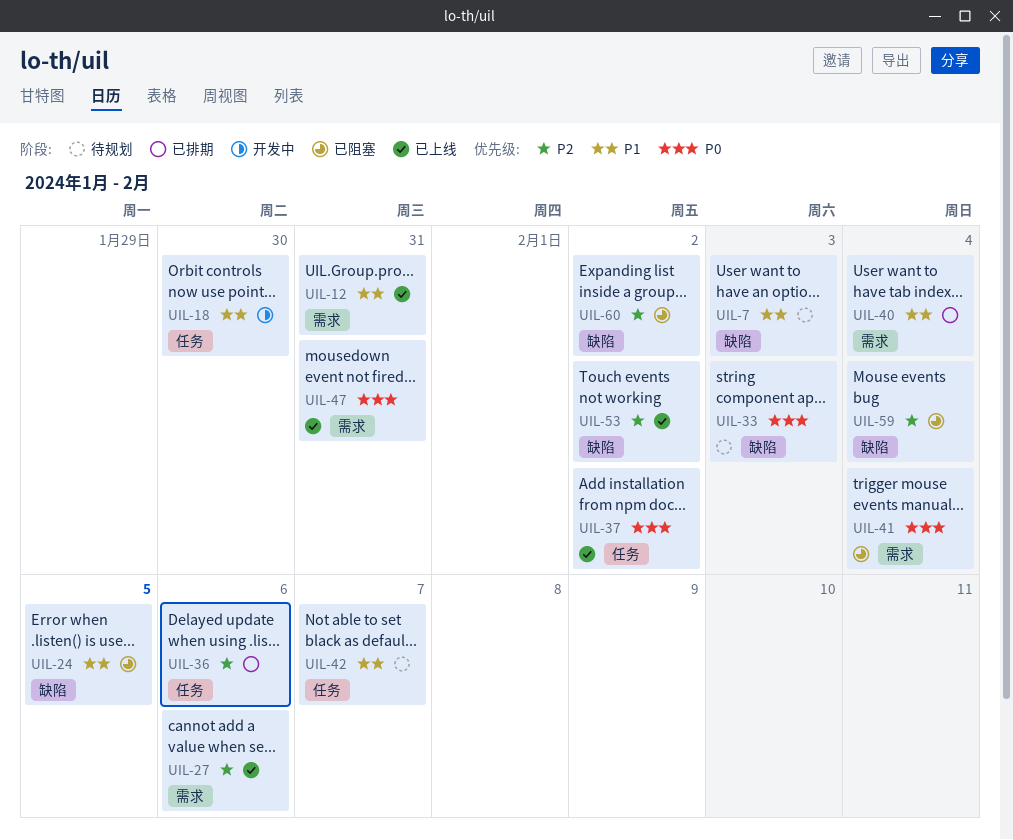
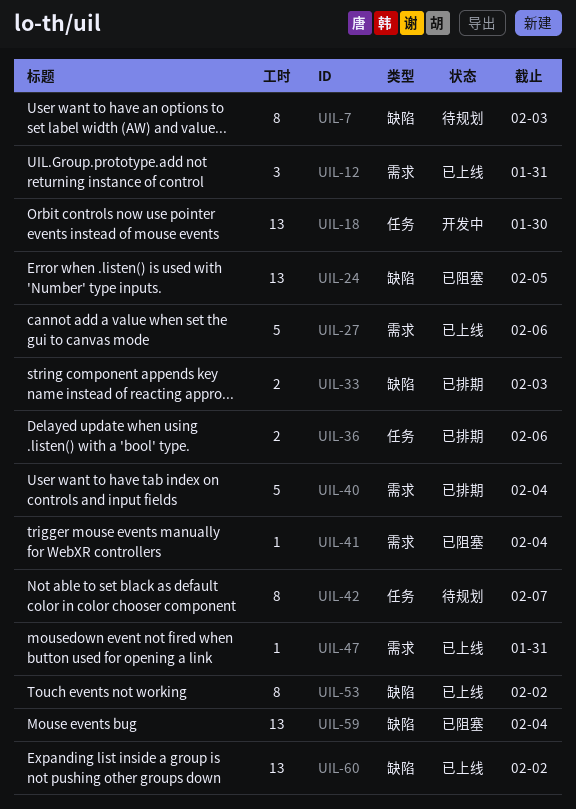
UIL-33, status: 待规划 -> 已排期
UIL-37: present -> none
UIL-60, status: 已阻塞 -> 已上线

